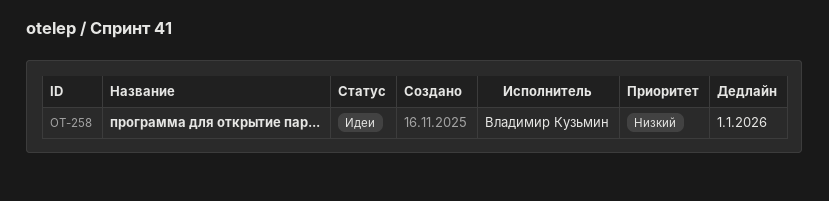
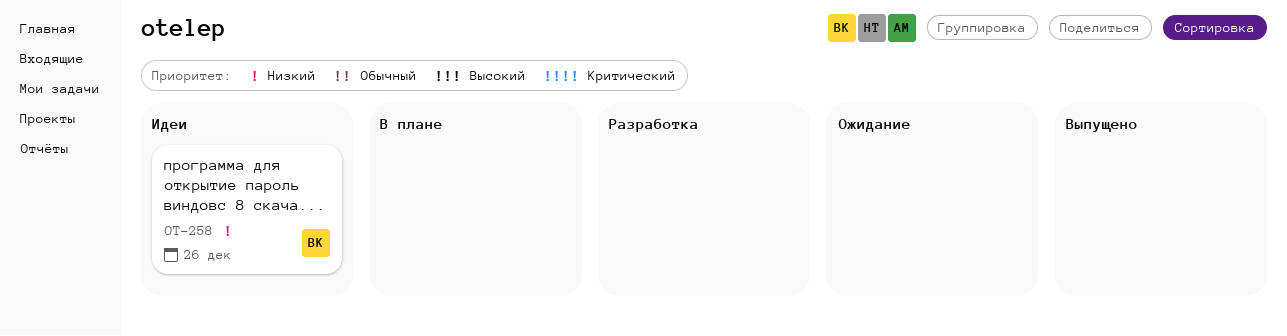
OT-258, due: Jan 1 -> Dec 26

